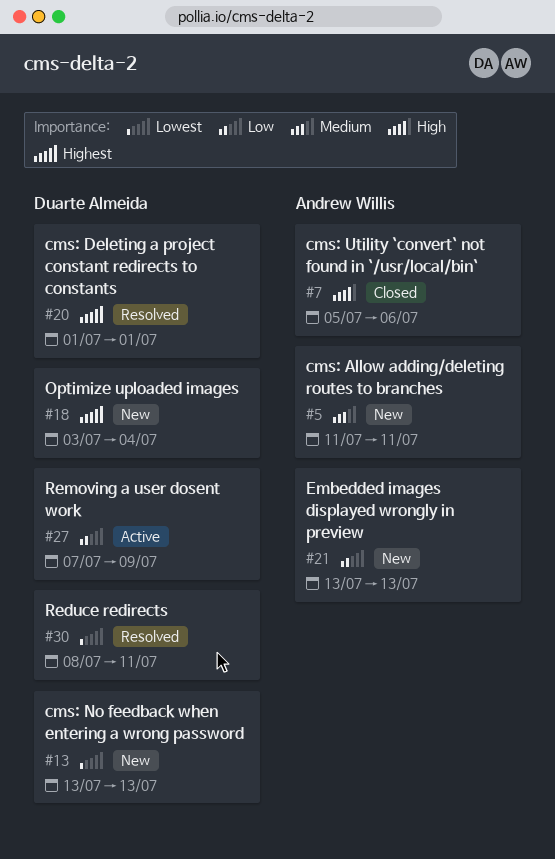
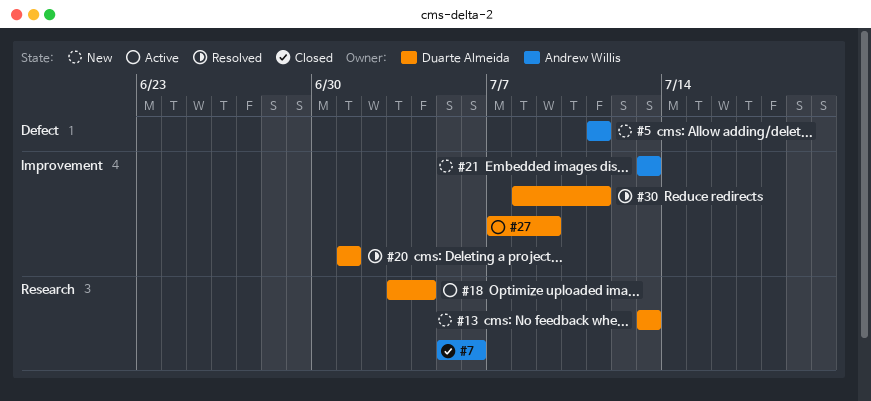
#18, status: New -> Active

